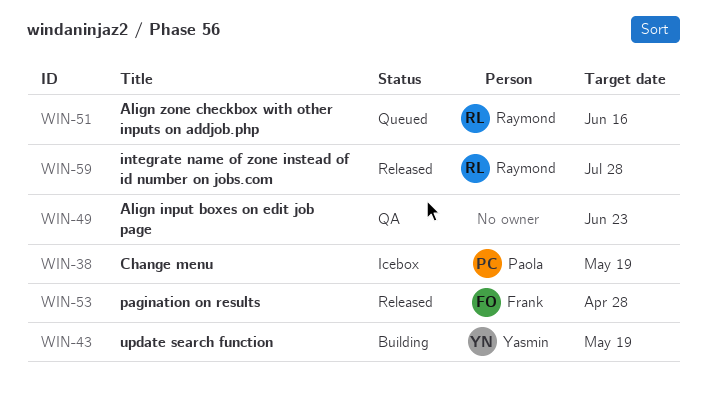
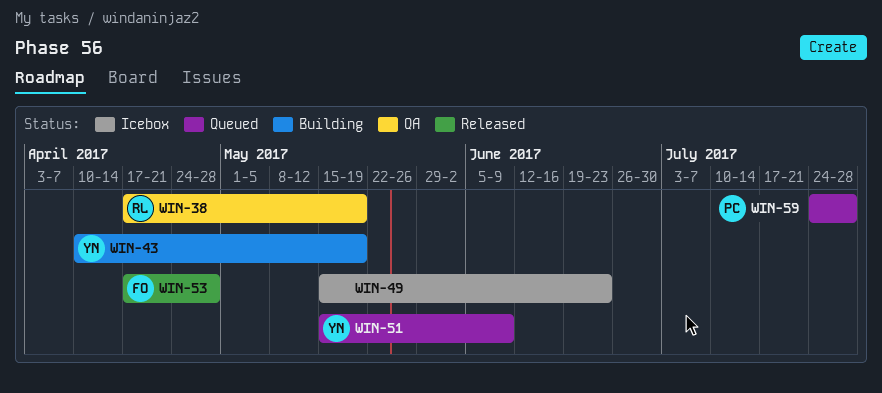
WIN-38, status: Icebox -> QA
WIN-38, owner: Paola -> Raymond
WIN-49, status: QA -> Icebox
WIN-51, owner: Raymond -> Yasmin
WIN-51, due: Jun 16 -> Jun 9
WIN-59, status: Released -> Queued
WIN-59, owner: Raymond -> Paola

